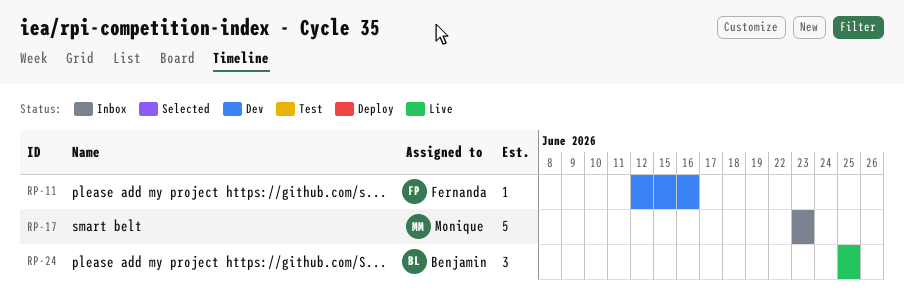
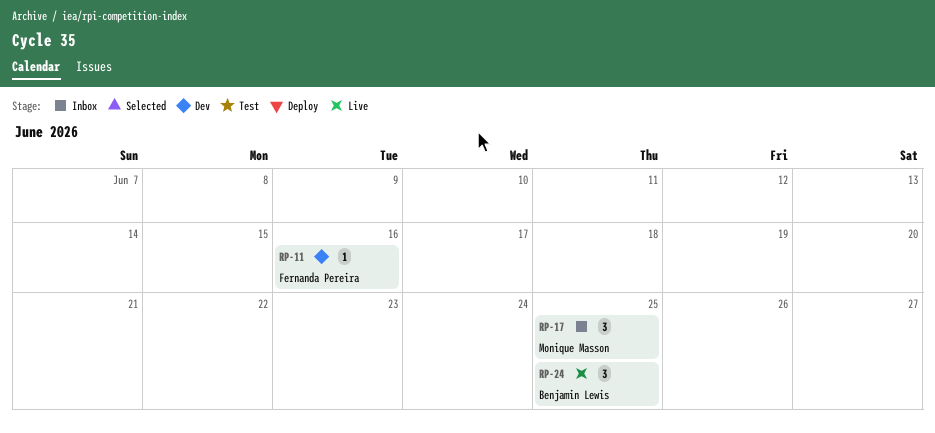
RP-17, estimate: 5 -> 3
RP-17, due: Jun 23 -> Jun 25

